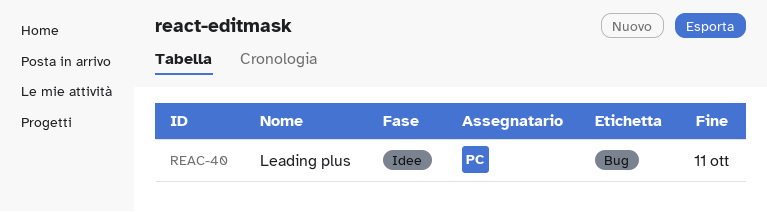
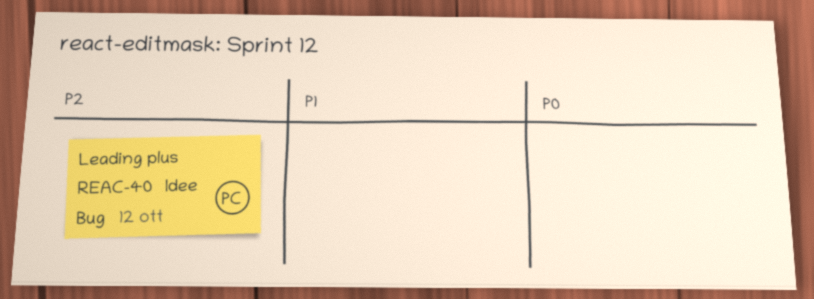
REAC-40, due: Oct 11 -> Oct 12

